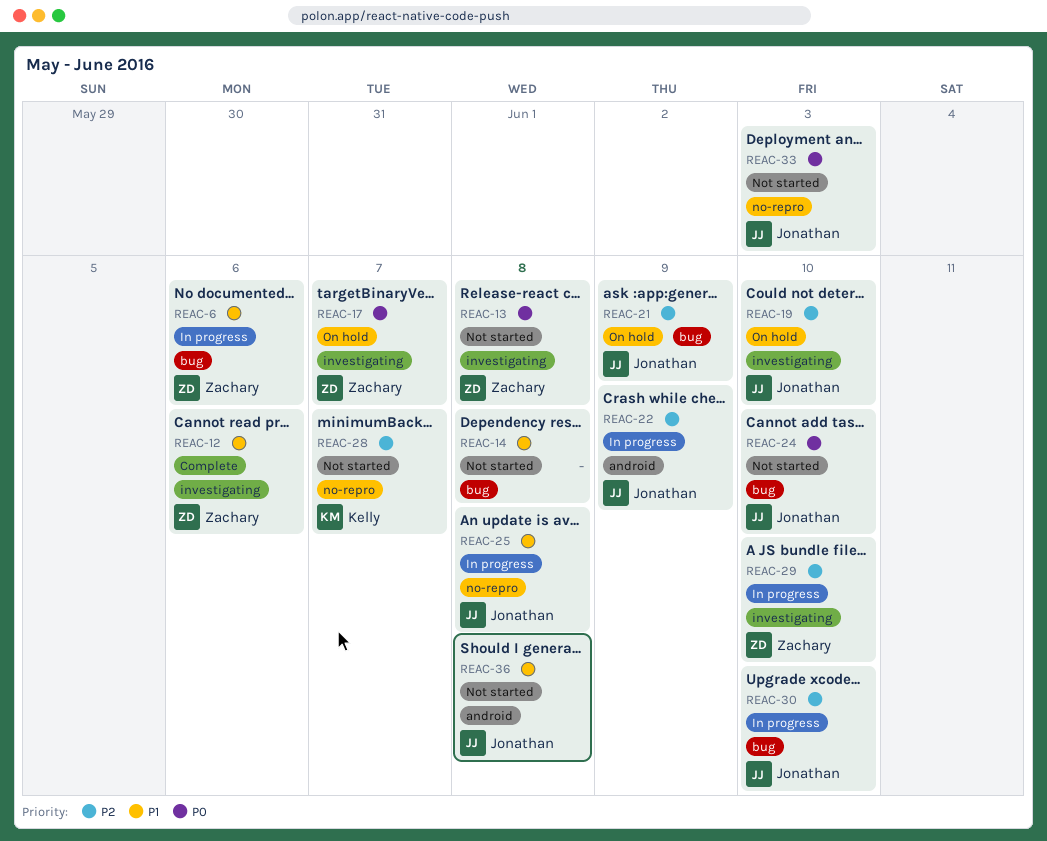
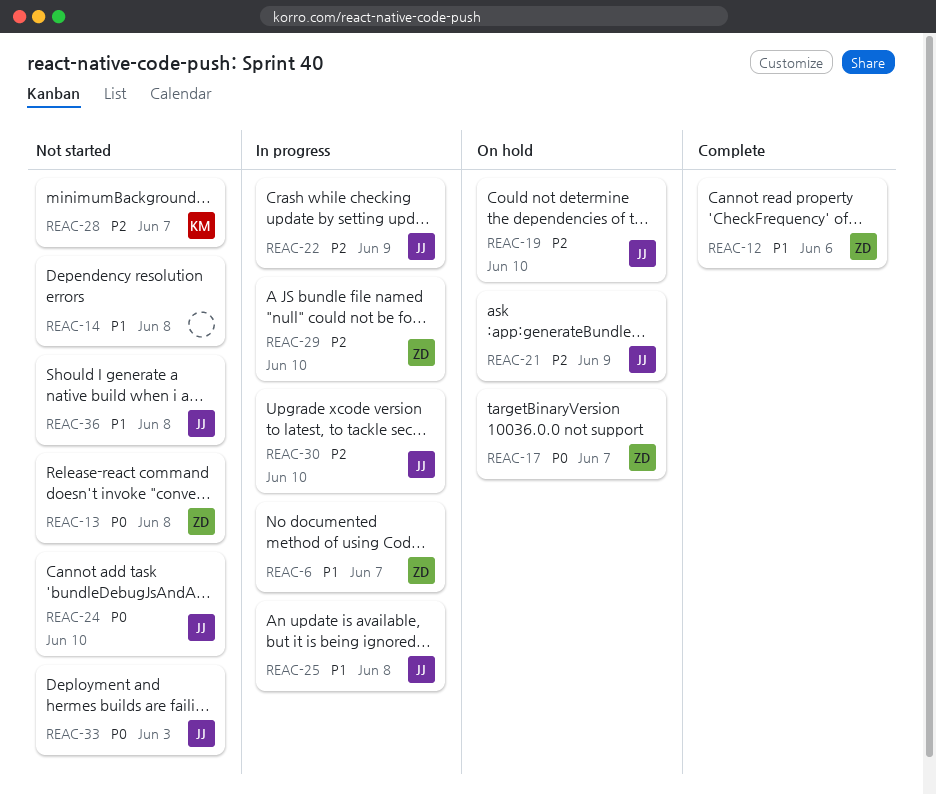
REAC-6, due: Jun 6 -> Jun 7

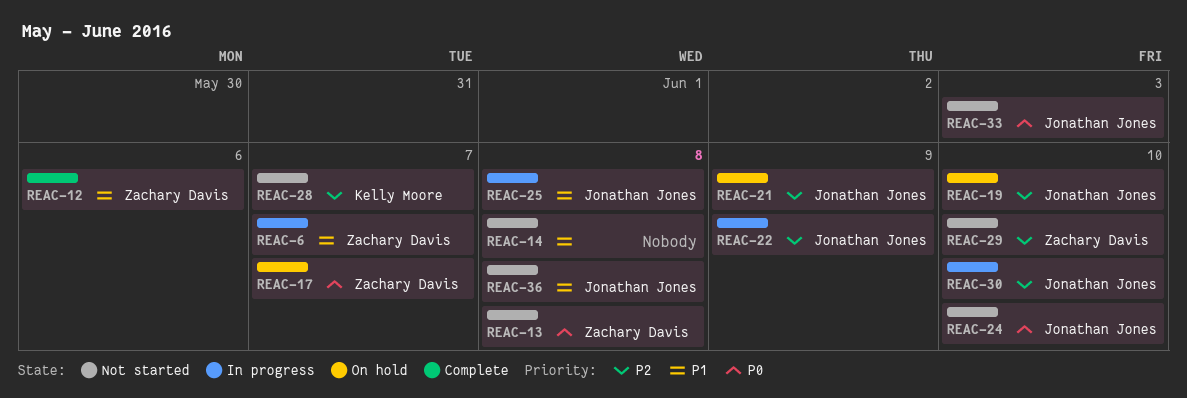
REAC-29, status: In progress -> Not started

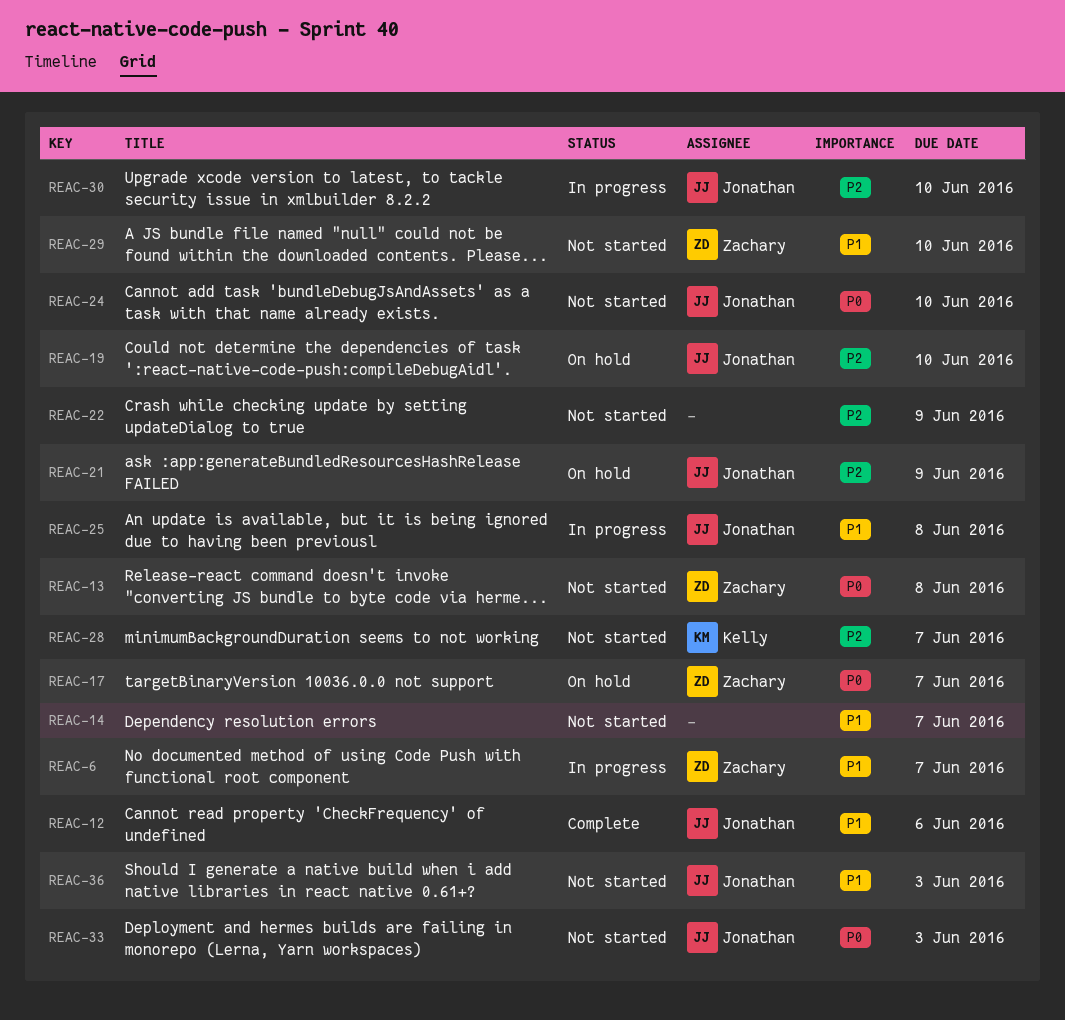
REAC-12, owner: Zachary Davis -> Jonathan Jones
REAC-14, due: Jun 8 -> Jun 7
REAC-22, status: In progress -> Not started
REAC-22, owner: Jonathan Jones -> none
REAC-29, priority: P2 -> P1
REAC-36, due: Jun 8 -> Jun 3

